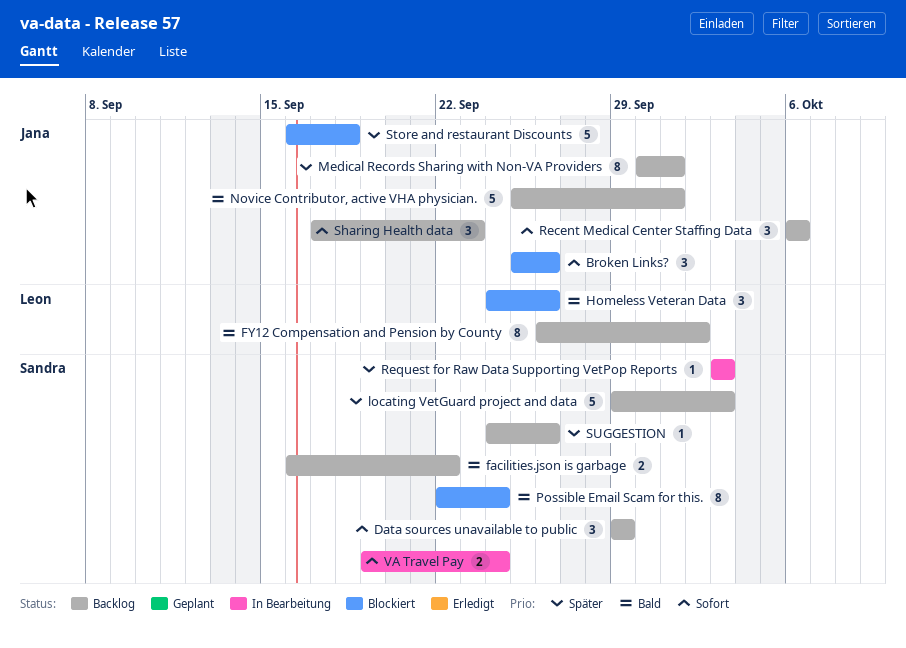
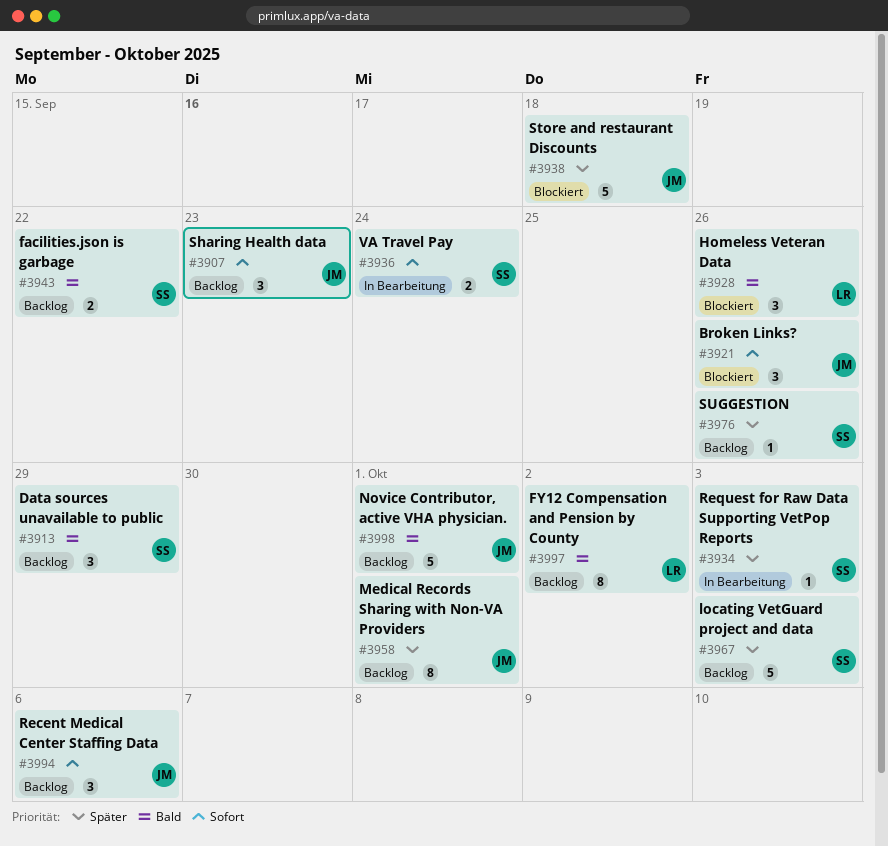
Data sources unavailable to public, priority: Sofort -> Bald
Possible Email Scam for this.: present -> none

